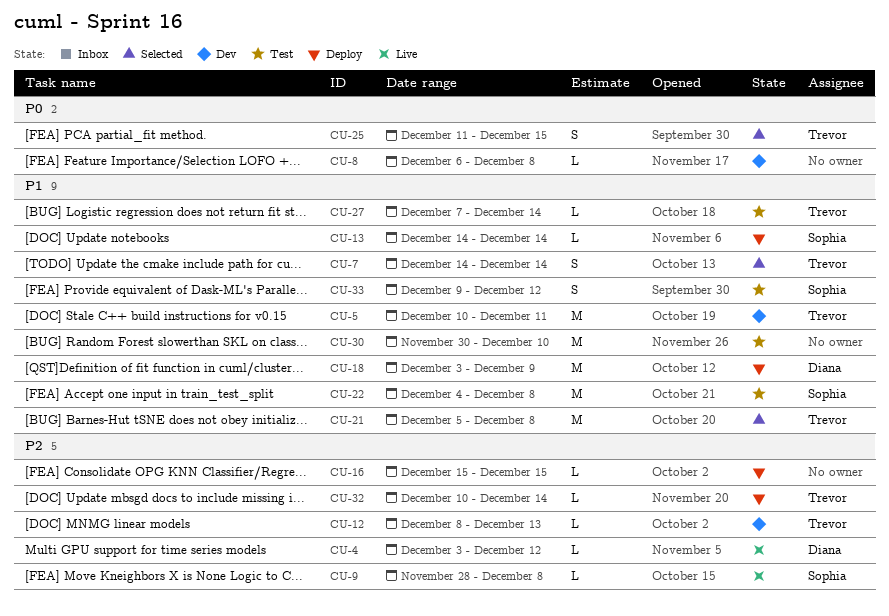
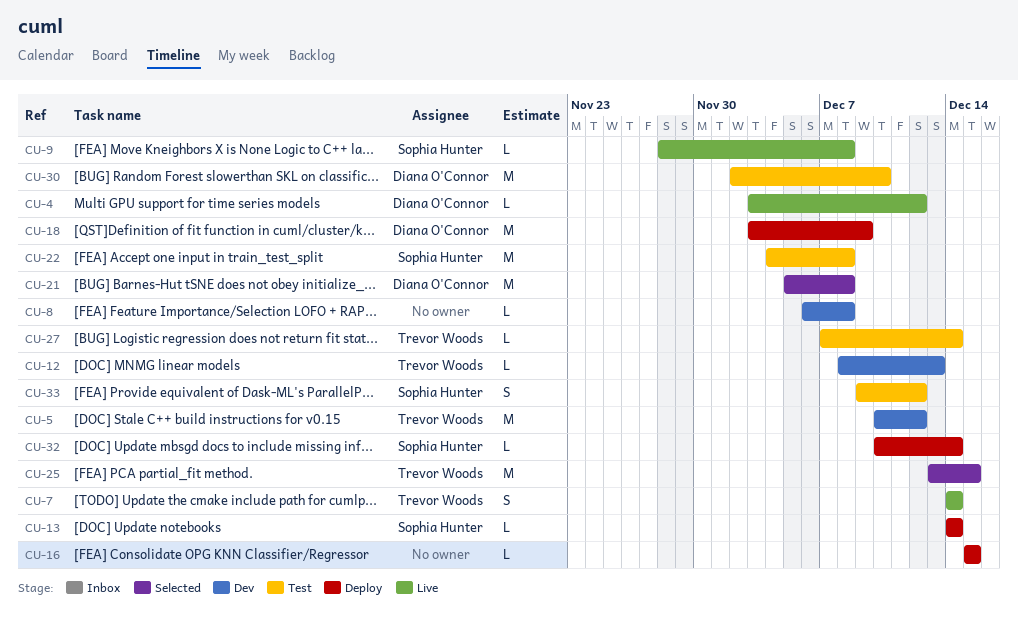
CU-5, due: Dec 11 -> Dec 12
CU-7, status: Selected -> Live
CU-21, owner: Trevor Woods -> Diana O'Connor
CU-25, estimate: S -> M
CU-25, start: Dec 11 -> Dec 13
CU-30, owner: none -> Diana O'Connor
CU-30, start: Nov 30 -> Dec 2
CU-32, owner: Trevor Woods -> Sophia Hunter

